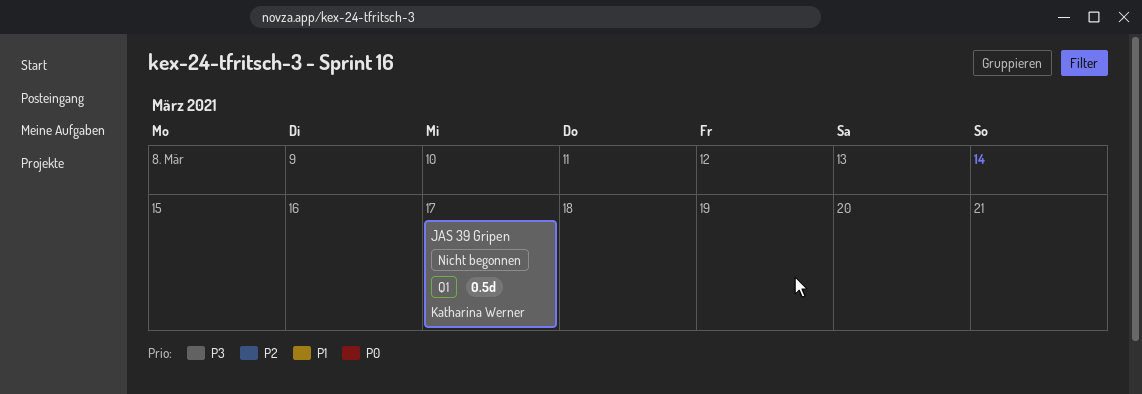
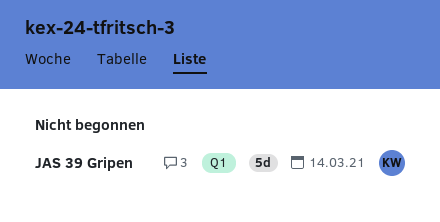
JAS 39 Gripen, estimate: 0.5d -> 5d
JAS 39 Gripen, due: Mar 17 -> Mar 14

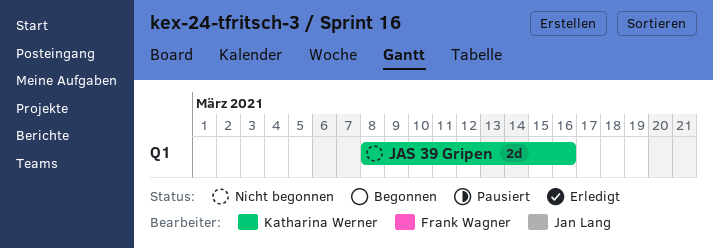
JAS 39 Gripen, estimate: 5d -> 2d
JAS 39 Gripen, due: Mar 14 -> Mar 16

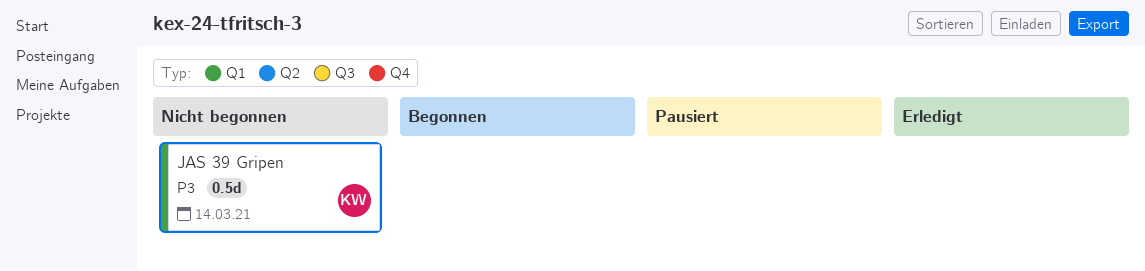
JAS 39 Gripen, estimate: 2d -> 0.5d
JAS 39 Gripen, due: Mar 16 -> Mar 14

